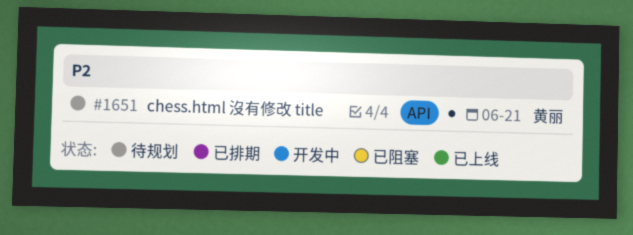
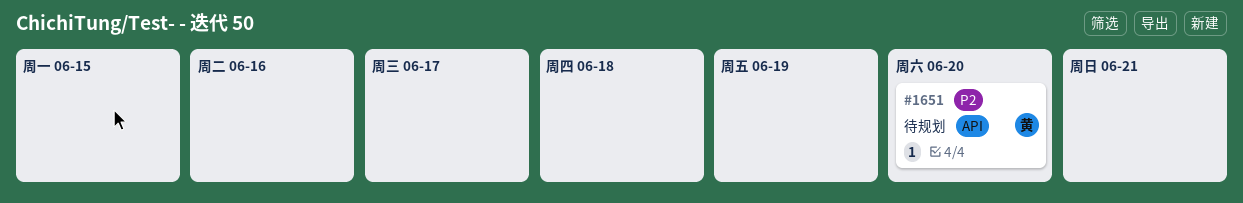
#1651, due: Jun 21 -> Jun 20

